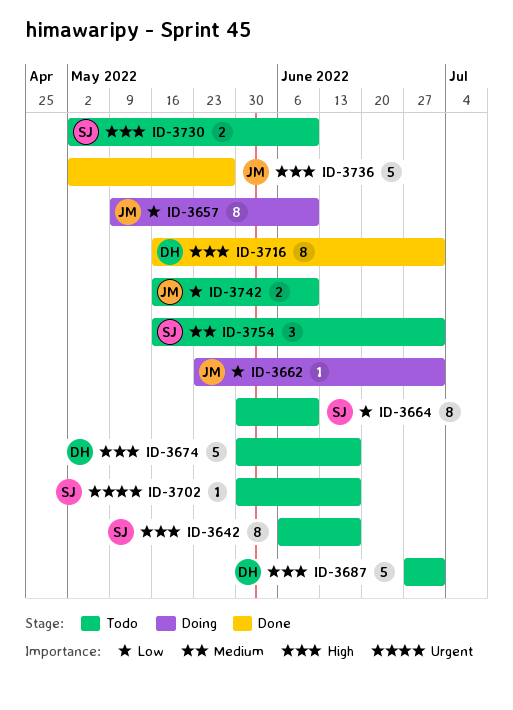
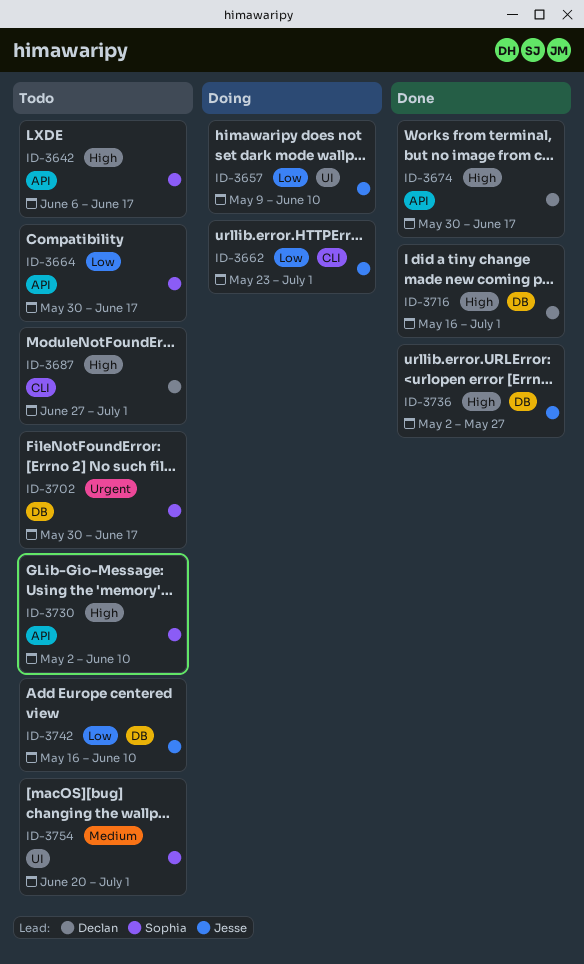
ID-3664, due: Jun 10 -> Jun 17
ID-3674, status: Todo -> Done
ID-3754, start: May 16 -> Jun 20

